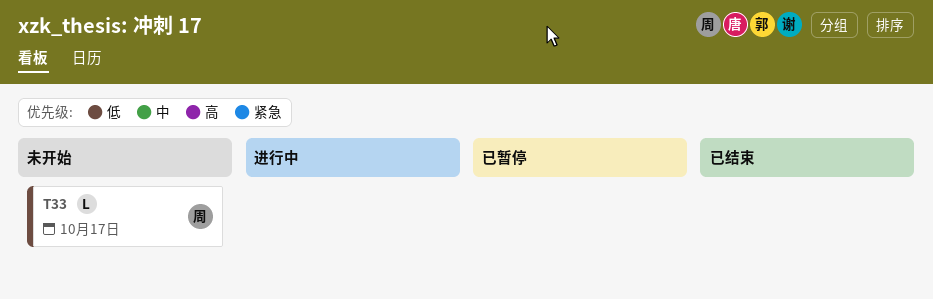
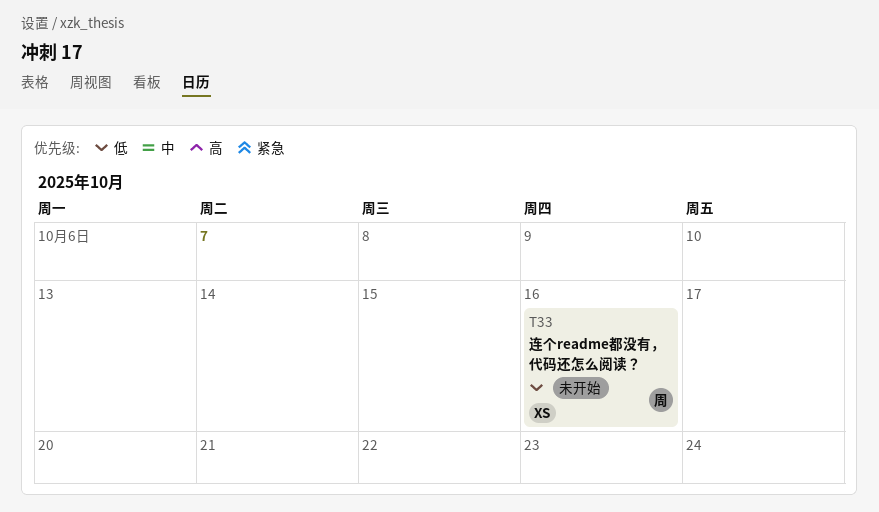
T33, estimate: L -> XS
T33, due: Oct 17 -> Oct 16

